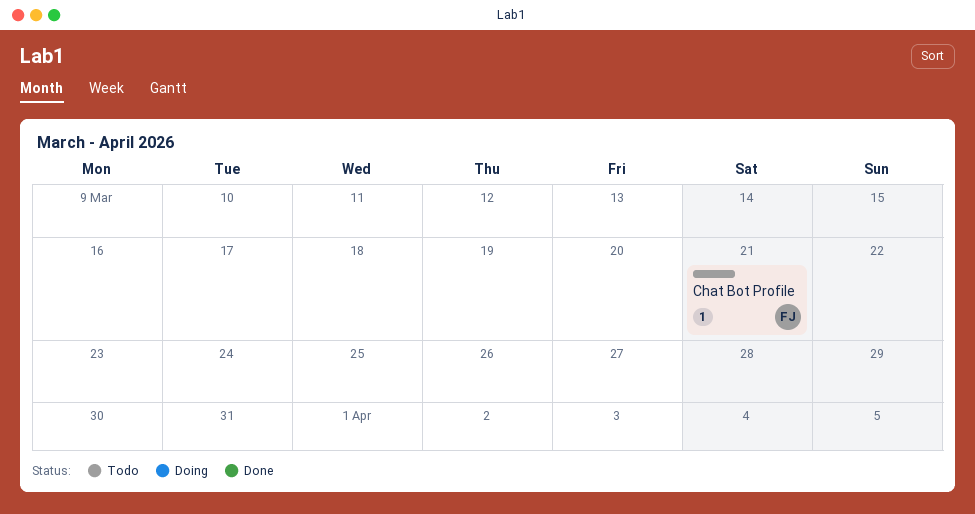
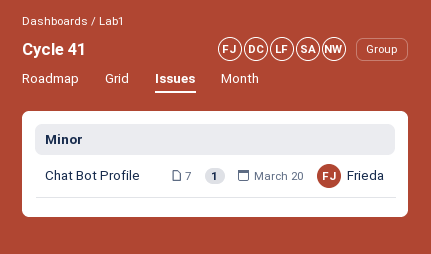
Chat Bot Profile, due: Mar 21 -> Mar 20

